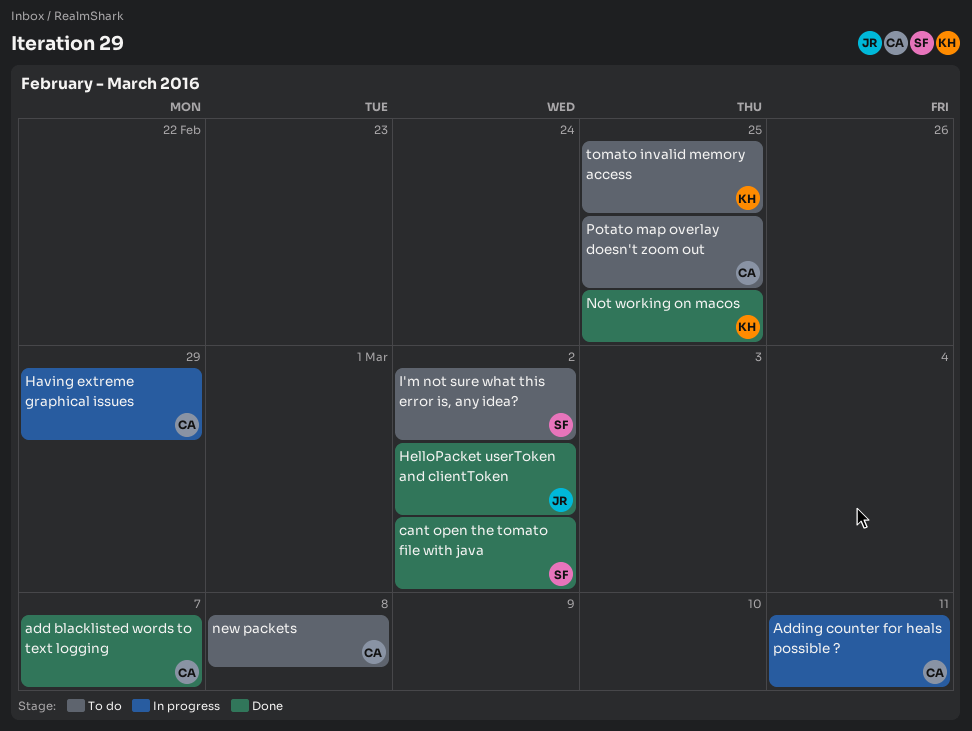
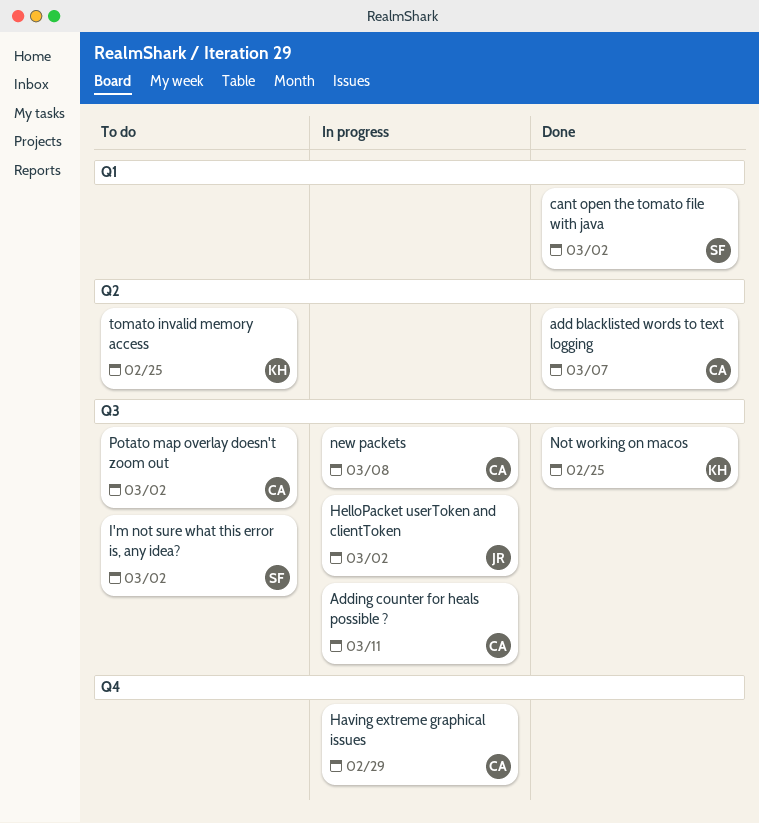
HelloPacket userToken and clientToken, status: Done -> In progress
new packets, status: To do -> In progress
Potato map overlay doesn't zoom out, due: Feb 25 -> Mar 2

